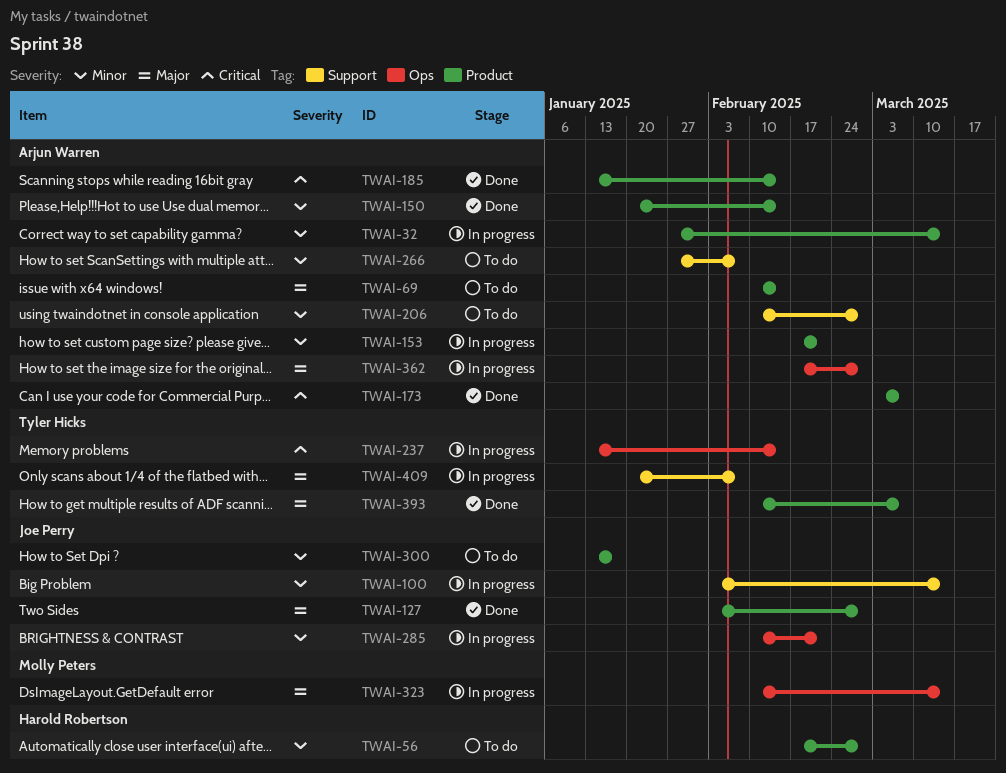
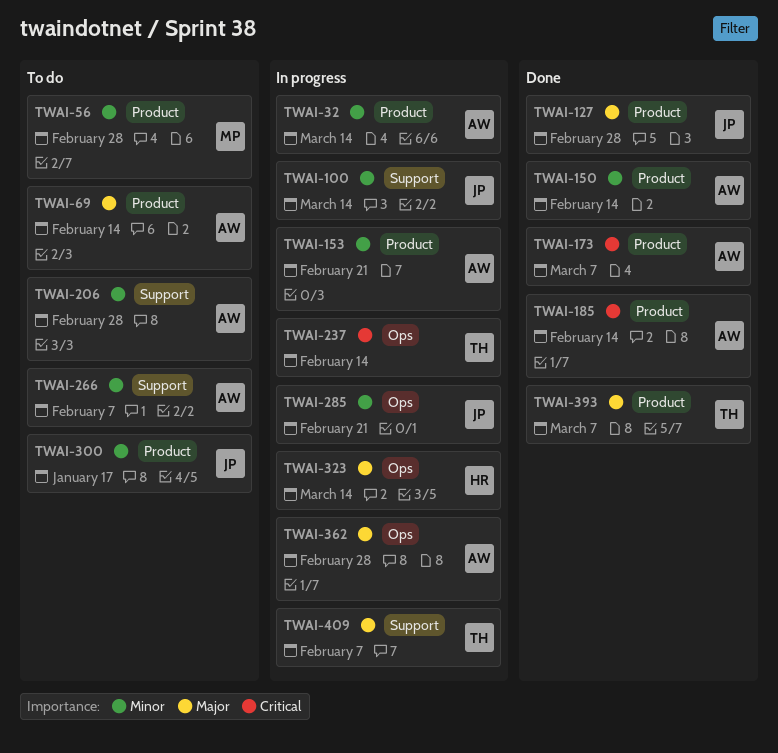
TWAI-56, owner: Harold Robertson -> Molly Peters
TWAI-323, owner: Molly Peters -> Harold Robertson

